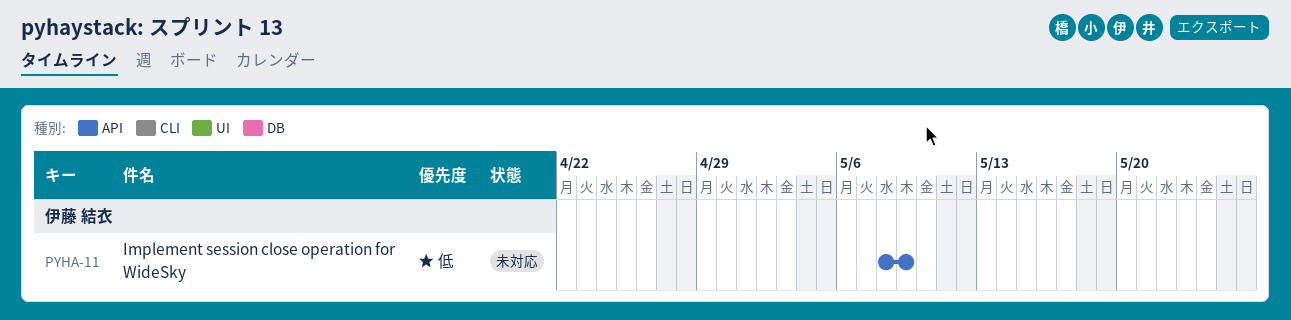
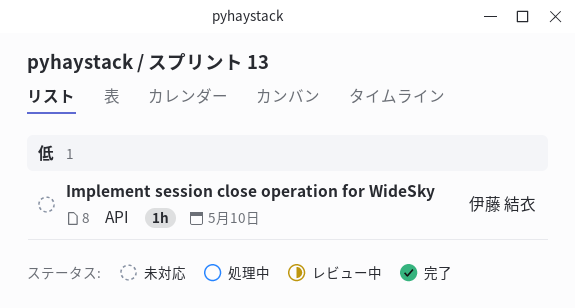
Implement session close operation for WideSky, due: May 9 -> May 10

